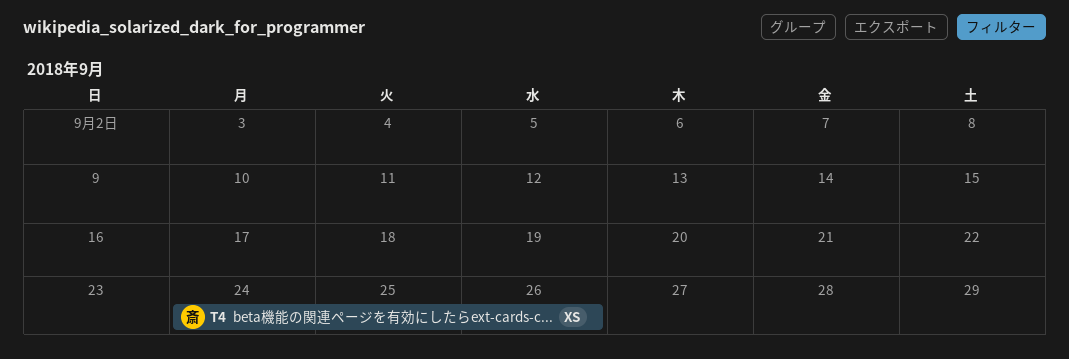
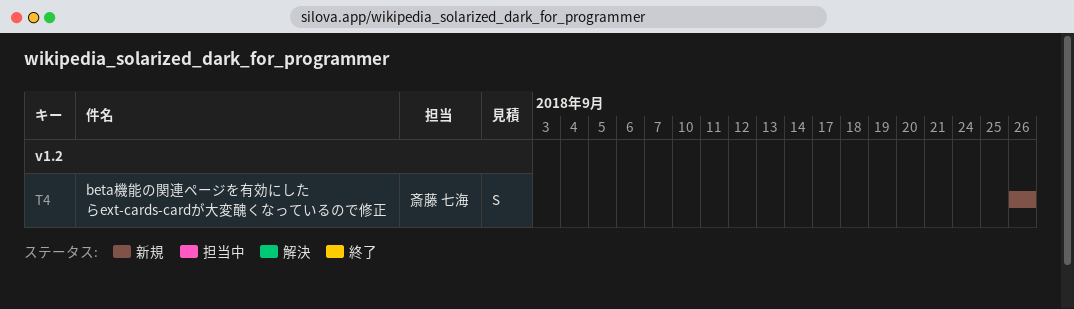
T4, estimate: XS -> S
T4, start: Sep 24 -> Sep 26

